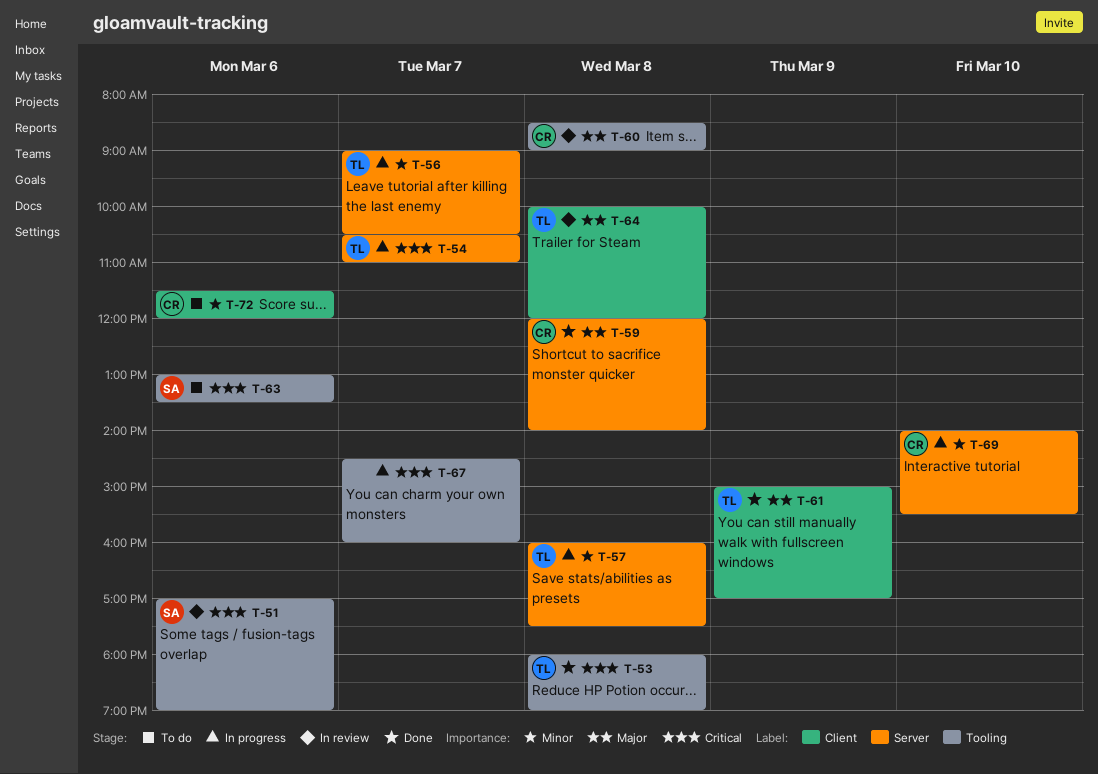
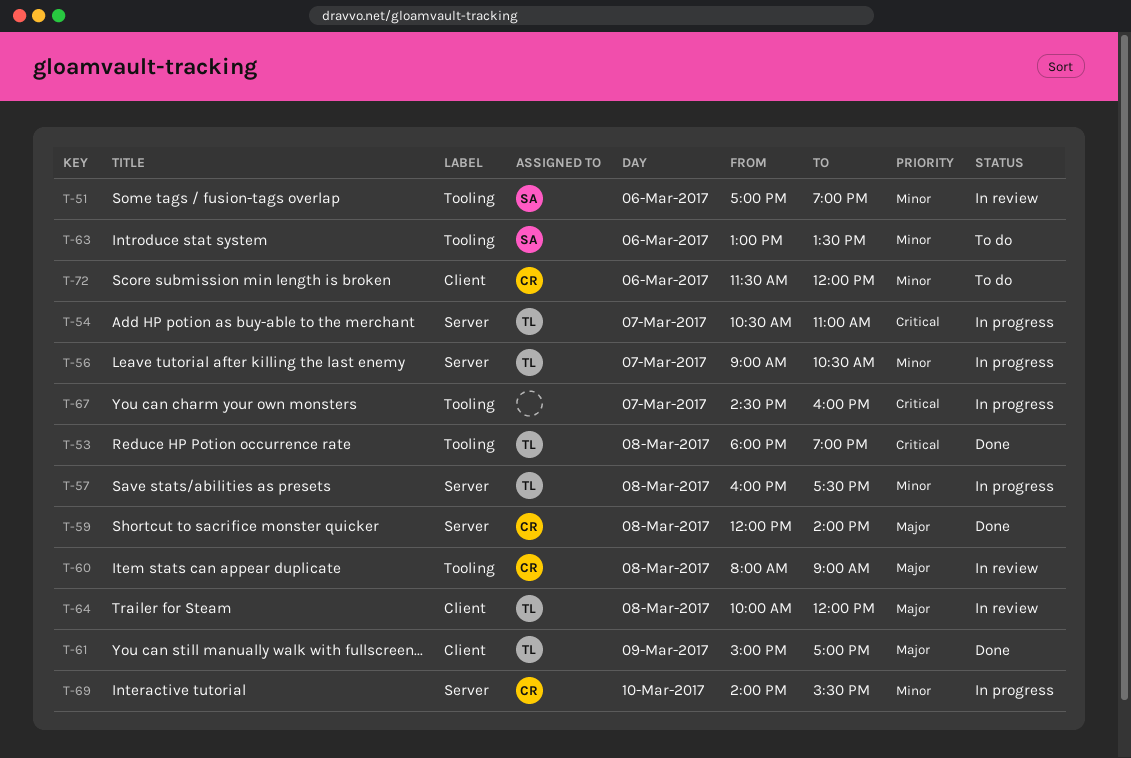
T-51, priority: Critical -> Minor
T-60, begins: 08:30 -> 08:00
T-63, priority: Critical -> Minor

